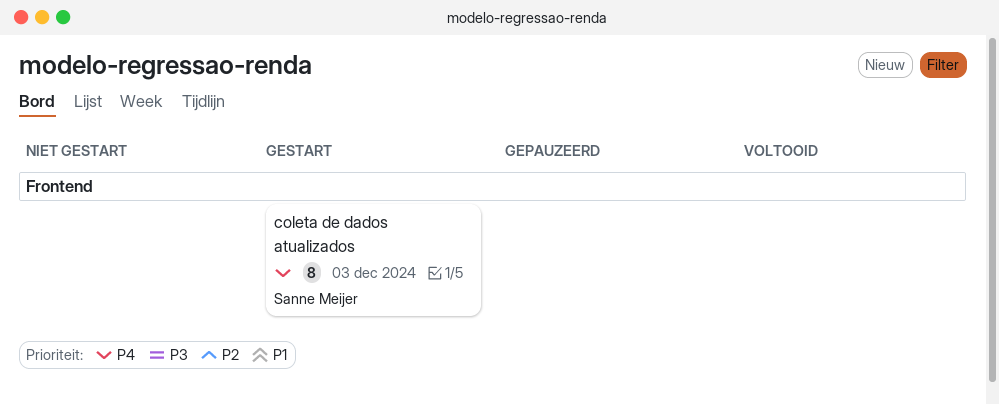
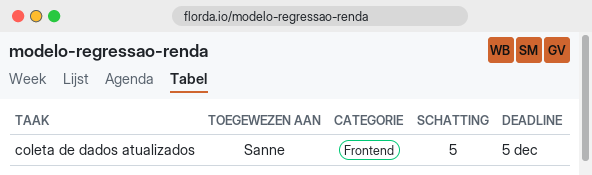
coleta de dados atualizados, estimate: 8 -> 5
coleta de dados atualizados, due: Dec 3 -> Dec 5

